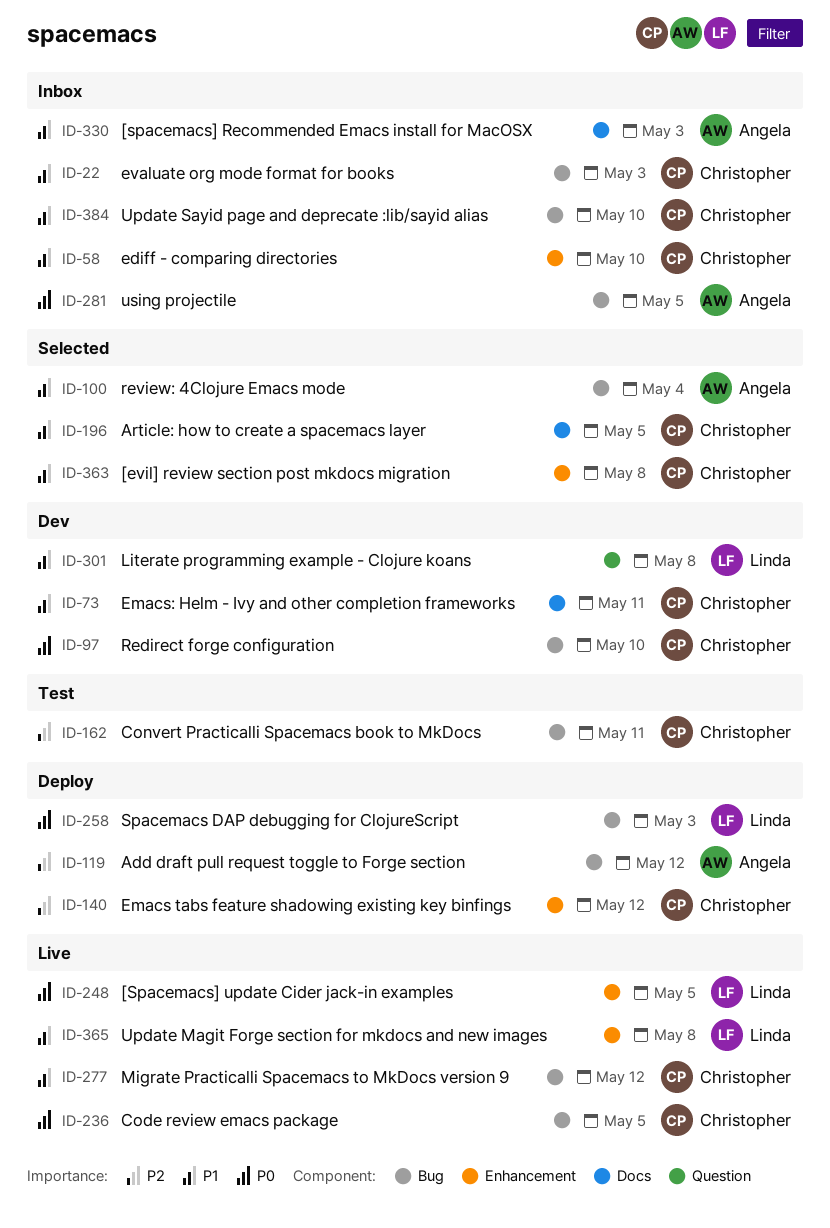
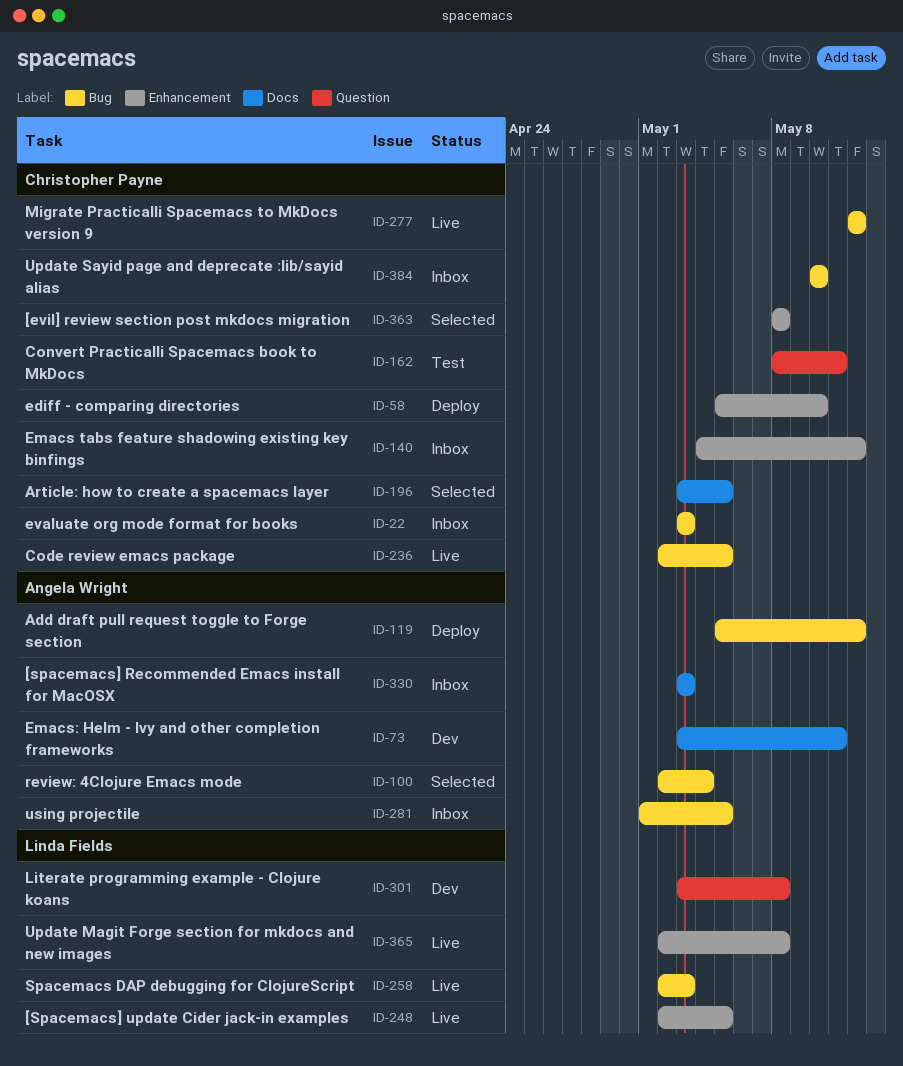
ID-58, status: Inbox -> Deploy
ID-73, owner: Christopher Payne -> Angela Wright
ID-97: present -> none
ID-140, status: Deploy -> Inbox
ID-162, label: Bug -> Question
ID-258, status: Deploy -> Live

